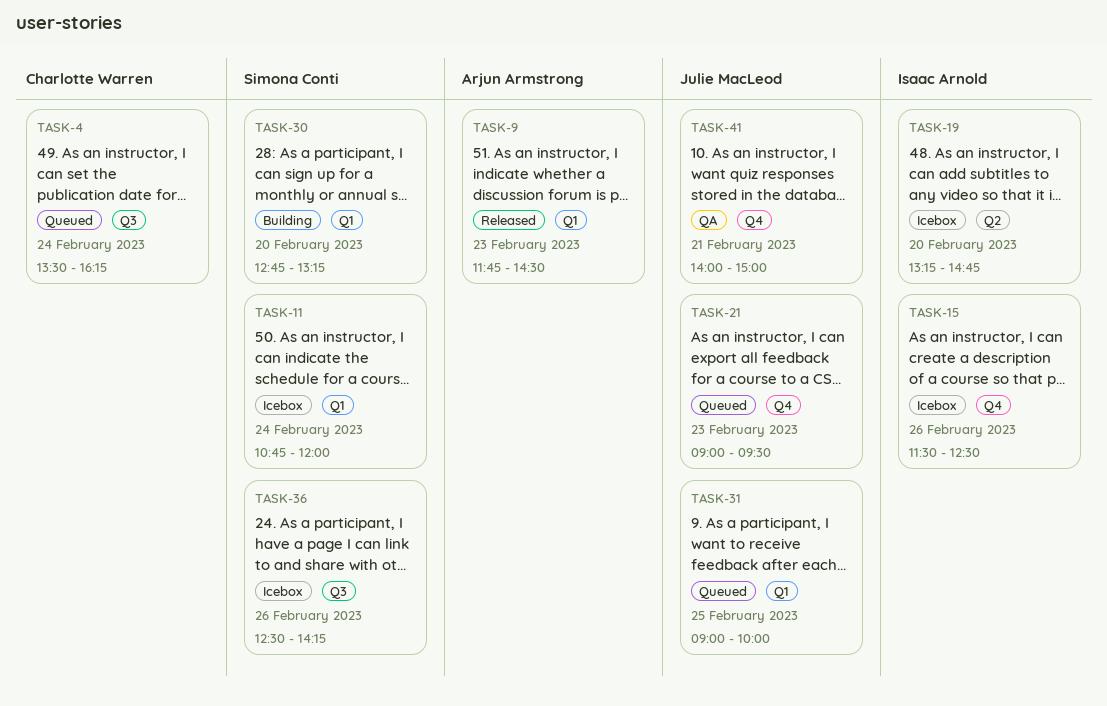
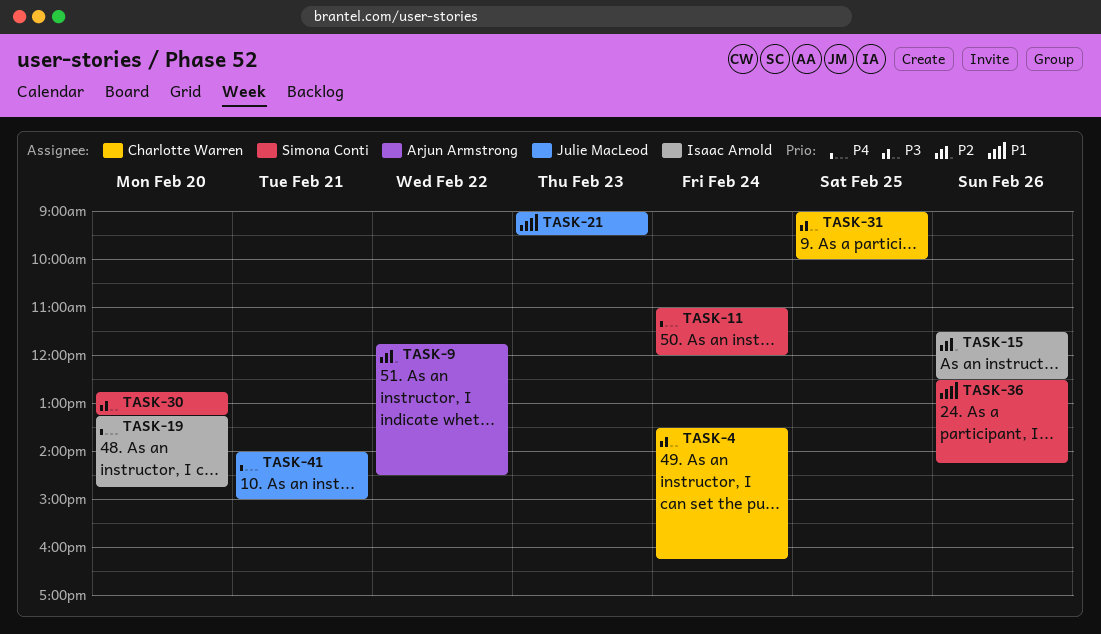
TASK-9, day: Feb 23 -> Feb 22
TASK-11, begins: 10:45 -> 11:00
TASK-31, owner: Julie MacLeod -> Charlotte Warren

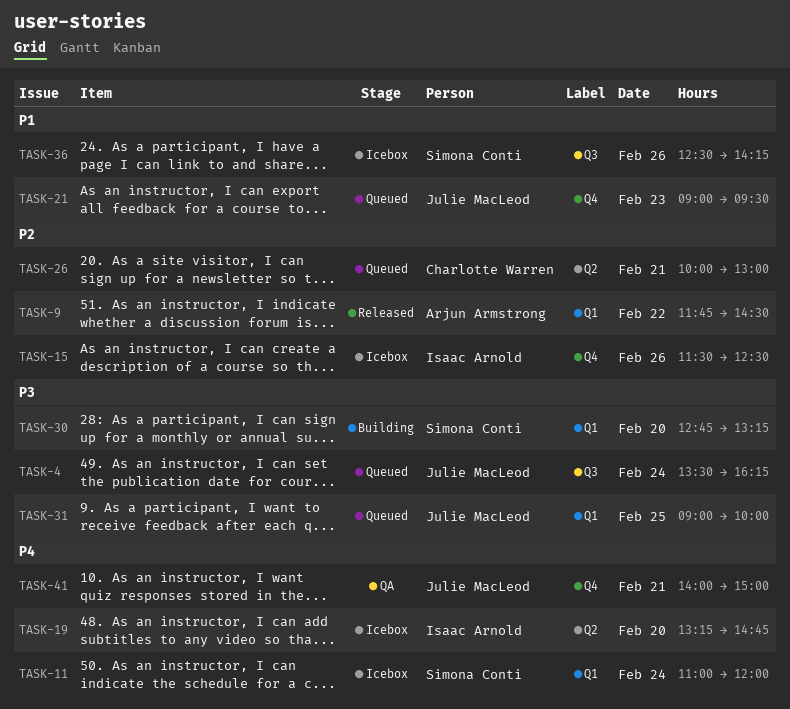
TASK-4, owner: Charlotte Warren -> Julie MacLeod
TASK-26: none -> present
TASK-31, owner: Charlotte Warren -> Julie MacLeod

